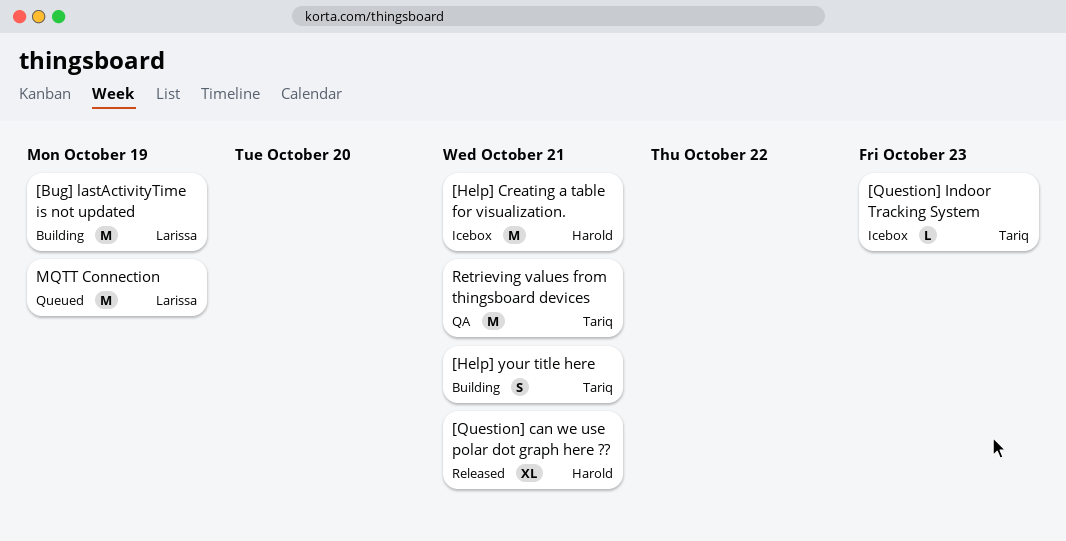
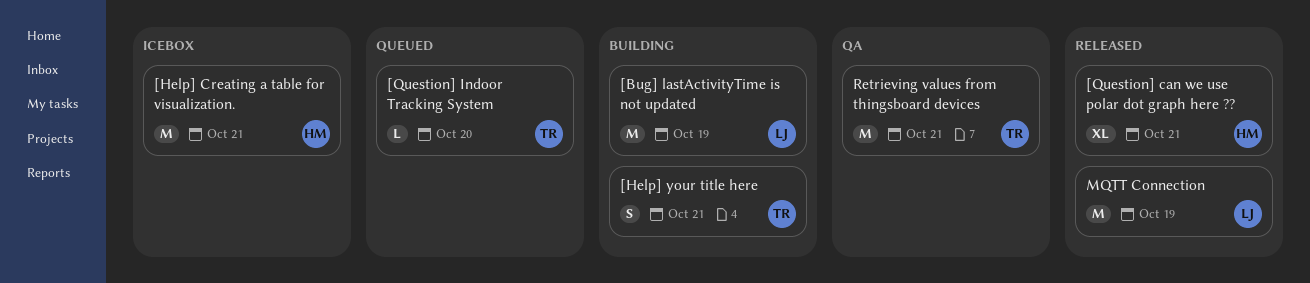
[Question] Indoor Tracking System, status: Icebox -> Queued
[Question] Indoor Tracking System, due: Oct 23 -> Oct 20
MQTT Connection, status: Queued -> Released

